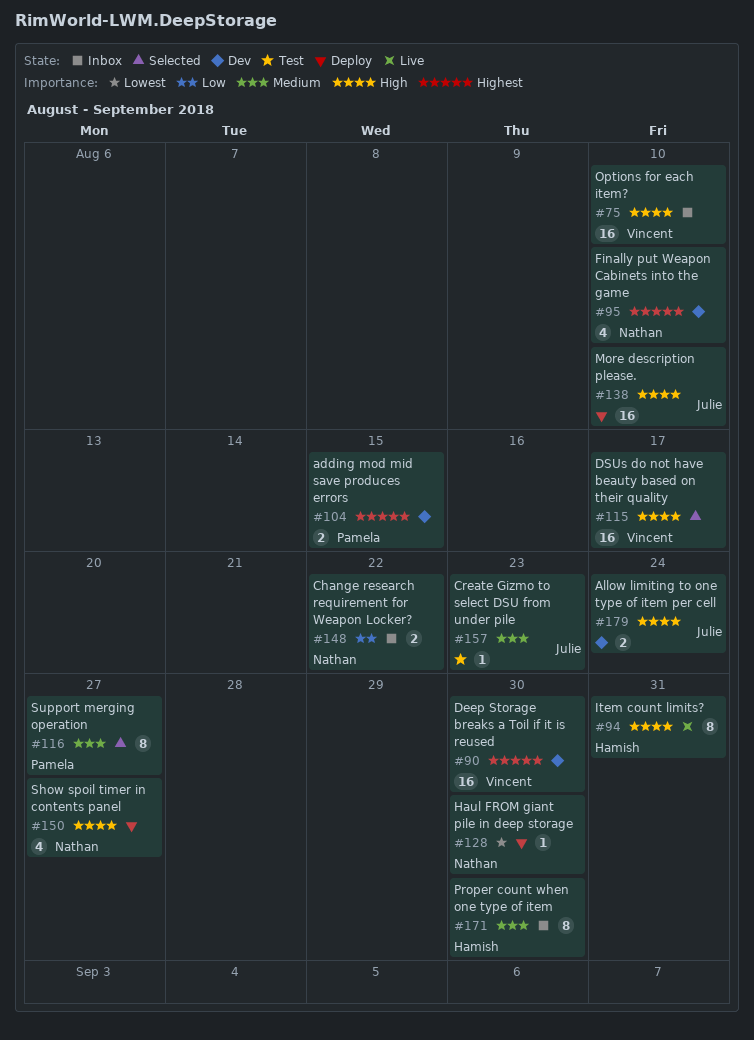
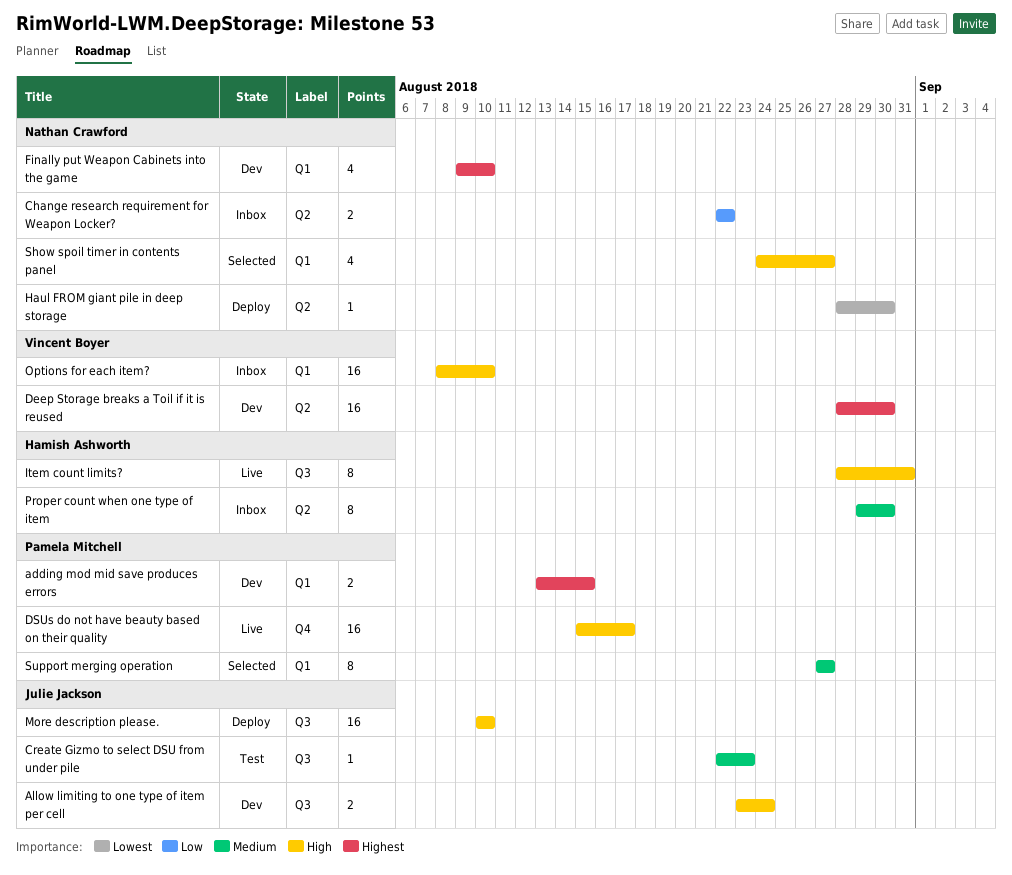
DSUs do not have beauty based on their quality, status: Selected -> Live
DSUs do not have beauty based on their quality, owner: Vincent Boyer -> Pamela Mitchell
Show spoil timer in contents panel, status: Deploy -> Selected

